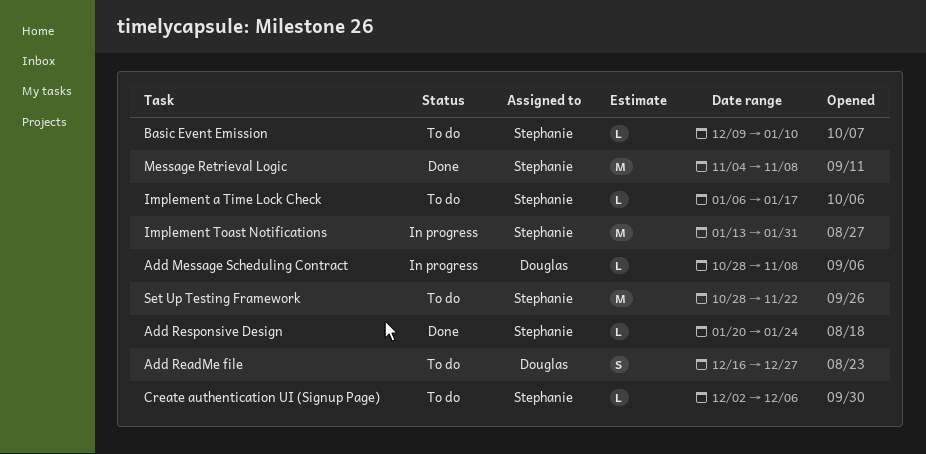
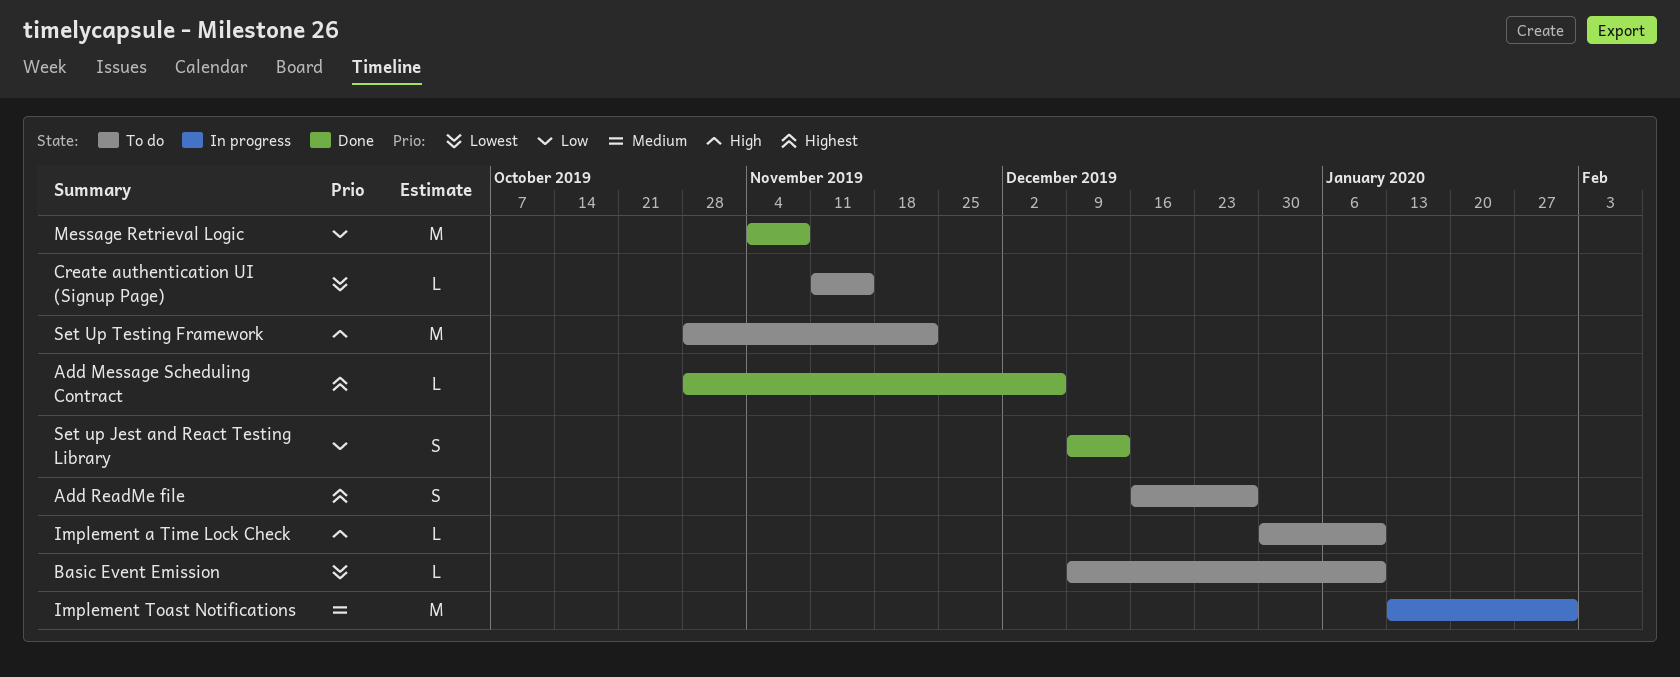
Add Message Scheduling Contract, status: In progress -> Done
Add Message Scheduling Contract, due: Nov 8 -> Dec 6
Add Responsive Design: present -> none
Create authentication UI (Signup Page), start: Dec 2 -> Nov 11
Create authentication UI (Signup Page), due: Dec 6 -> Nov 15
Implement a Time Lock Check, start: Jan 6 -> Dec 30
Implement a Time Lock Check, due: Jan 17 -> Jan 10
Set up Jest and React Testing Library: none -> present

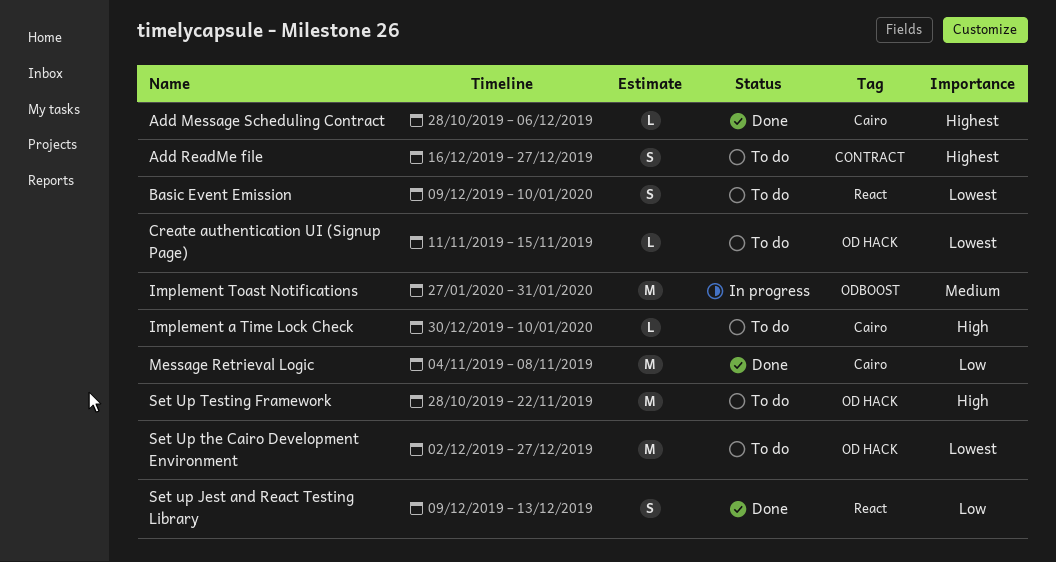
Basic Event Emission, estimate: L -> S
Implement Toast Notifications, start: Jan 13 -> Jan 27
Set Up the Cairo Development Environment: none -> present

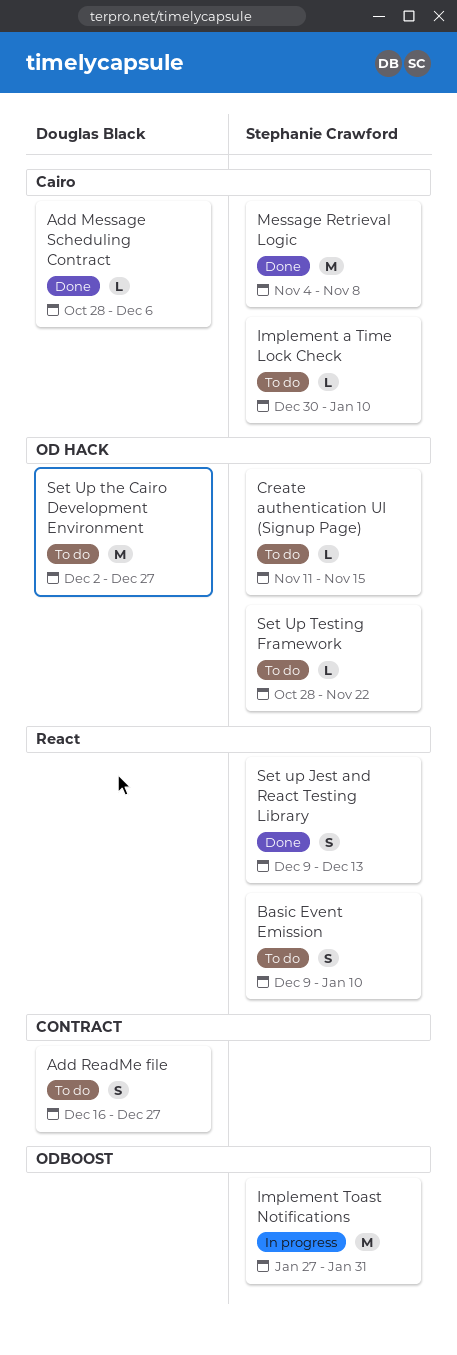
Set Up Testing Framework, estimate: M -> L

